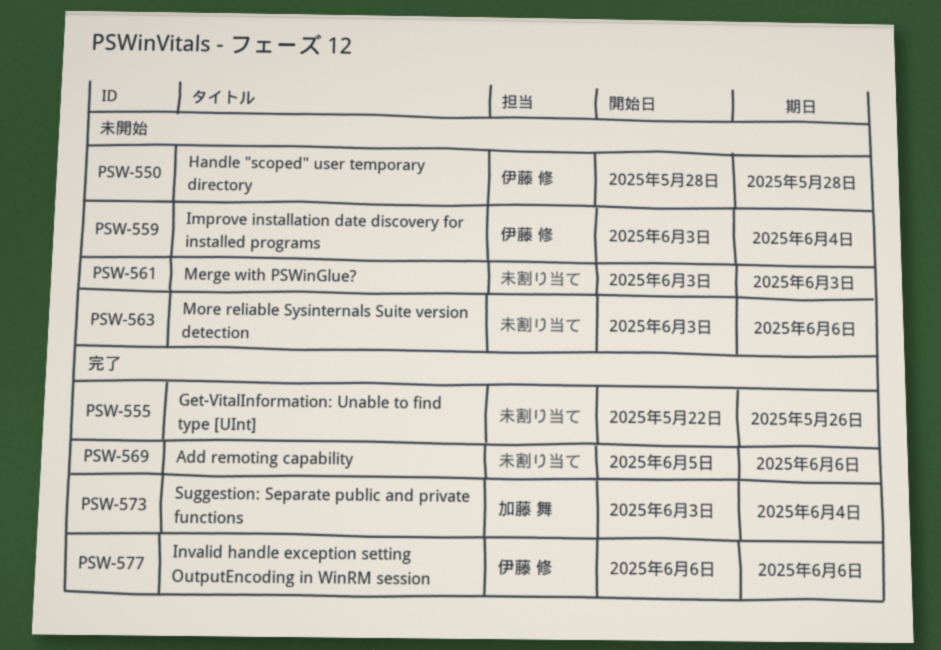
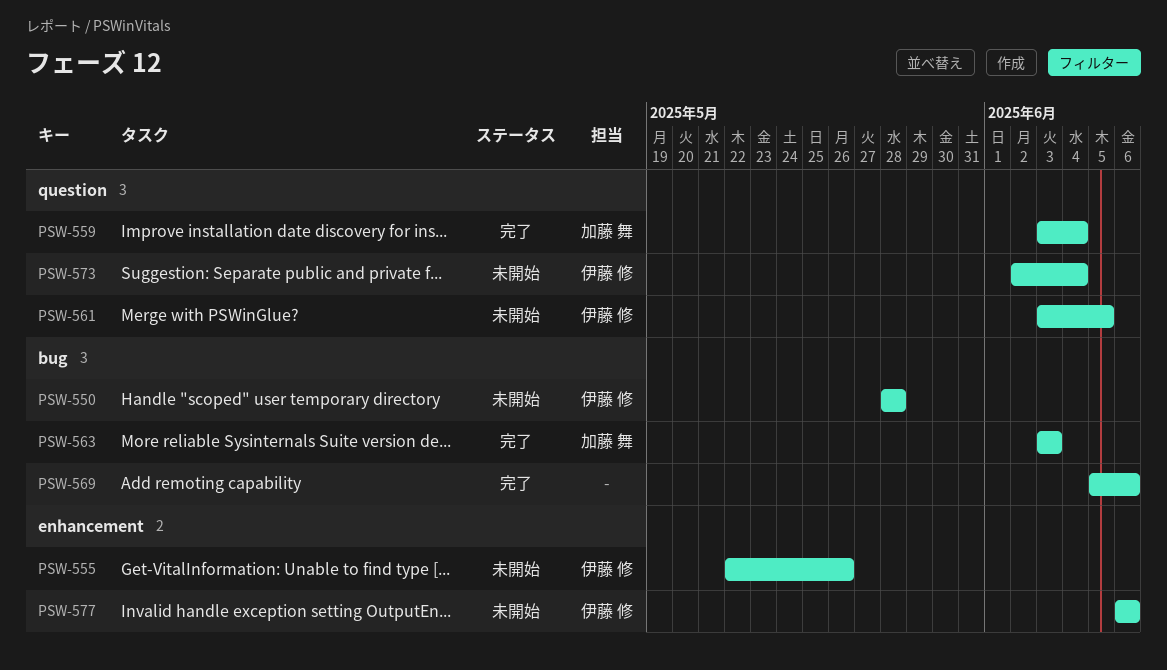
PSW-555, status: 完了 -> 未開始
PSW-555, owner: none -> 伊藤 修
PSW-559, status: 未開始 -> 完了
PSW-559, owner: 伊藤 修 -> 加藤 舞
PSW-561, owner: none -> 伊藤 修
PSW-561, due: Jun 3 -> Jun 5
PSW-563, status: 未開始 -> 完了
PSW-563, owner: none -> 加藤 舞
PSW-563, due: Jun 6 -> Jun 3
PSW-573, status: 完了 -> 未開始
PSW-573, owner: 加藤 舞 -> 伊藤 修
PSW-573, start: Jun 3 -> Jun 2
PSW-577, status: 完了 -> 未開始

